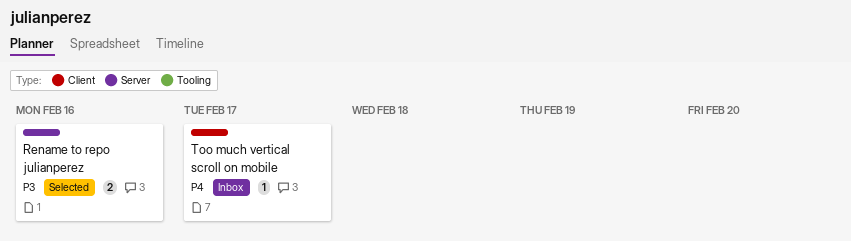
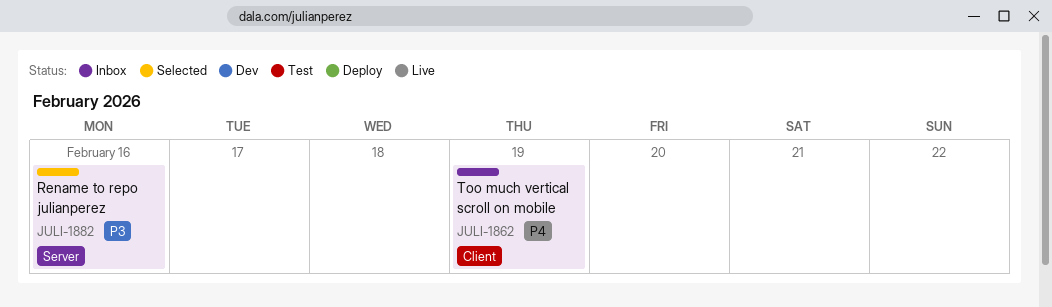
Too much vertical scroll on mobile, due: Feb 17 -> Feb 19

